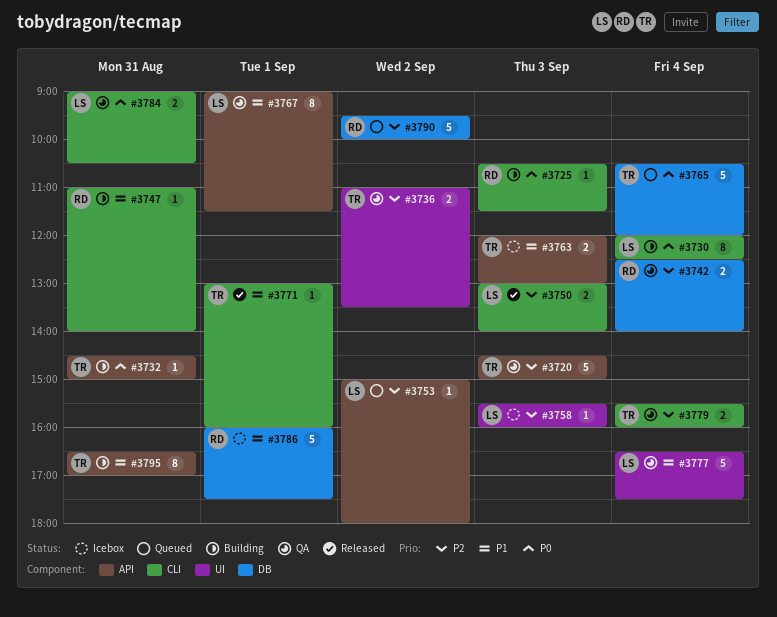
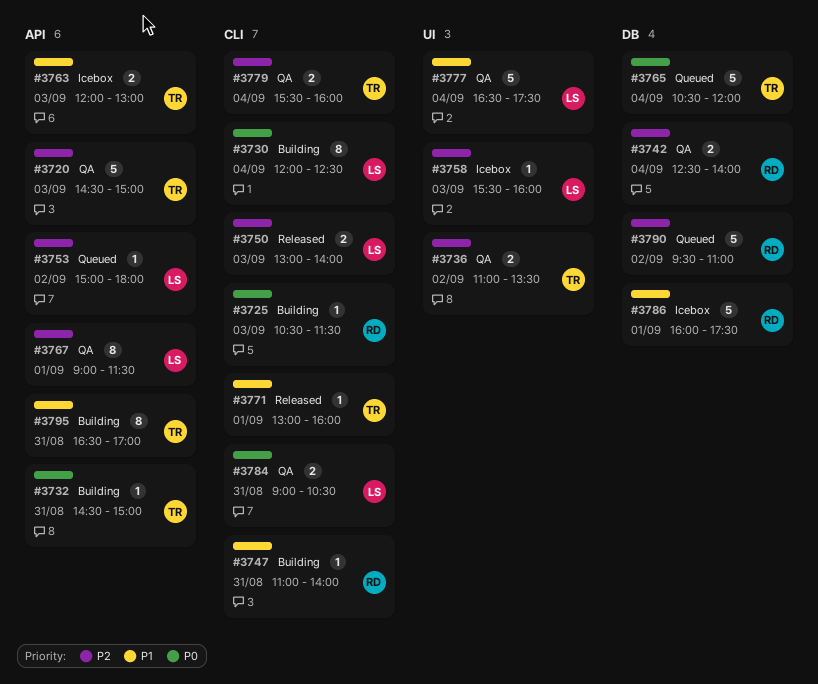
#3767, priority: P1 -> P2
#3790, ends: 10:00 -> 11:00

